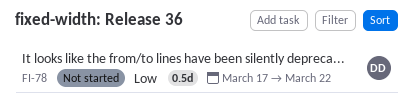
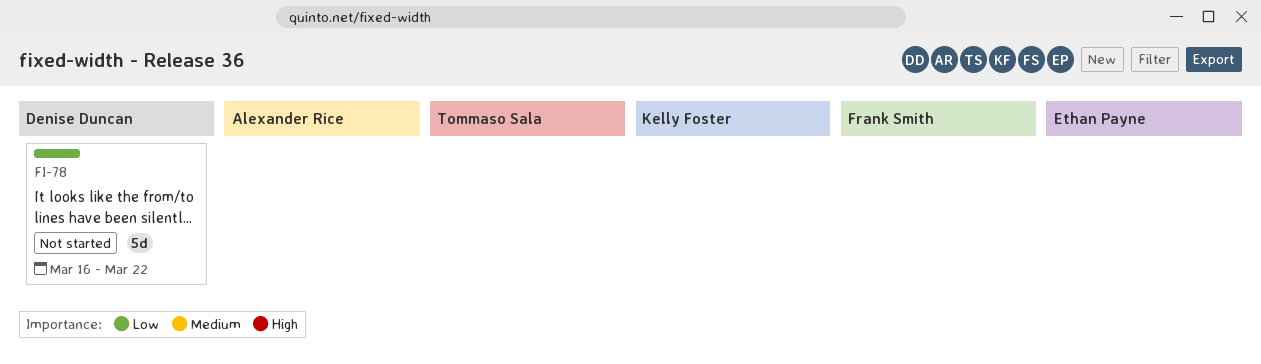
FI-78, estimate: 0.5d -> 5d
FI-78, start: Mar 17 -> Mar 16

